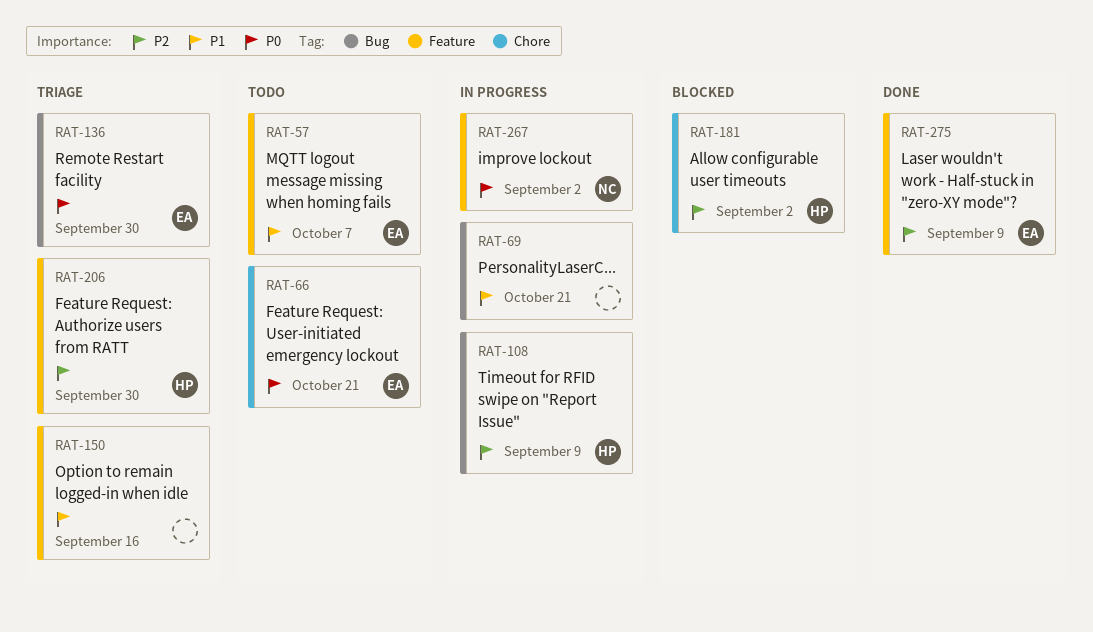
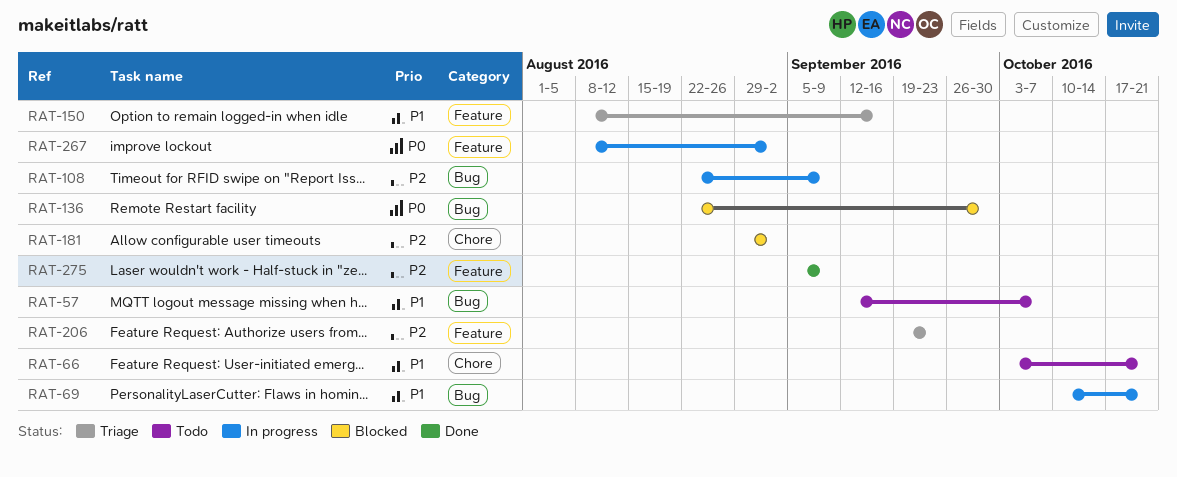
RAT-57, label: Feature -> Bug
RAT-66, priority: P0 -> P1
RAT-136, status: Triage -> Blocked
RAT-206, due: Sep 30 -> Sep 23

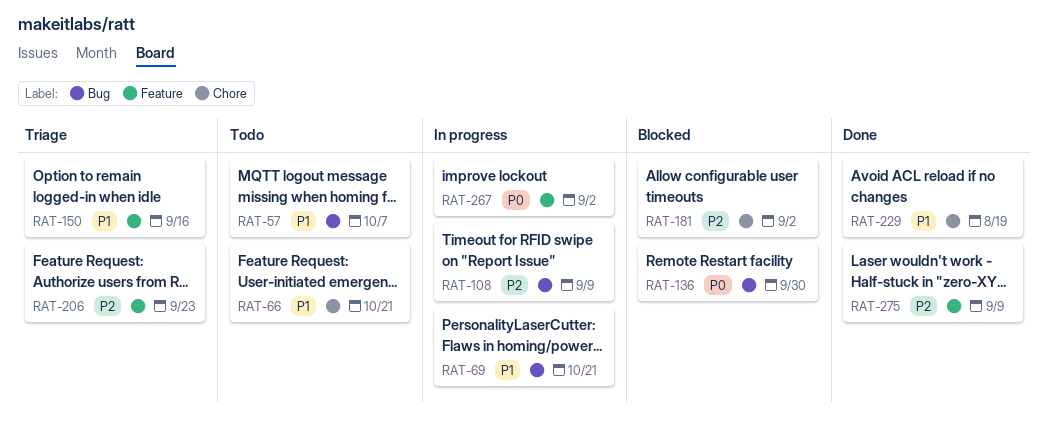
RAT-229: none -> present

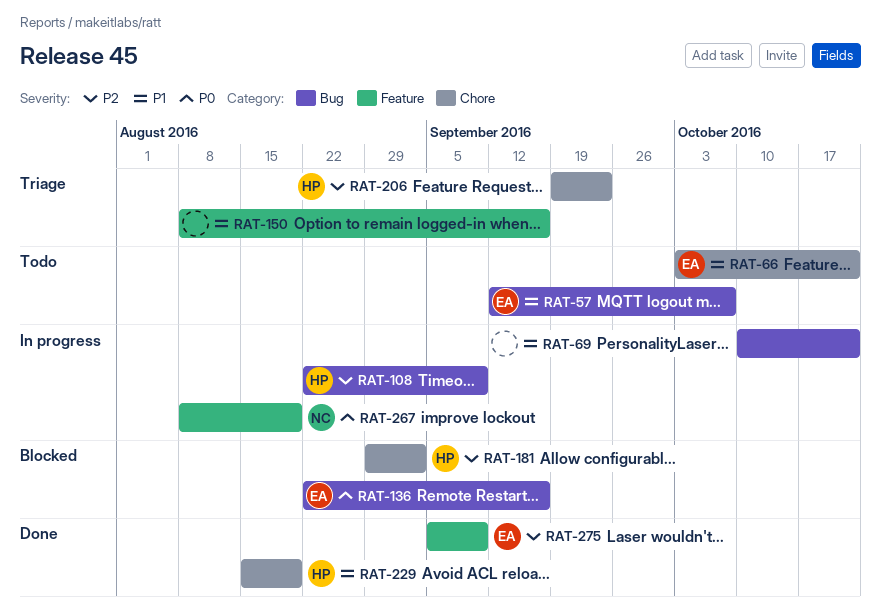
RAT-136, due: Sep 30 -> Sep 16
RAT-206, label: Feature -> Chore
RAT-267, due: Sep 2 -> Aug 19

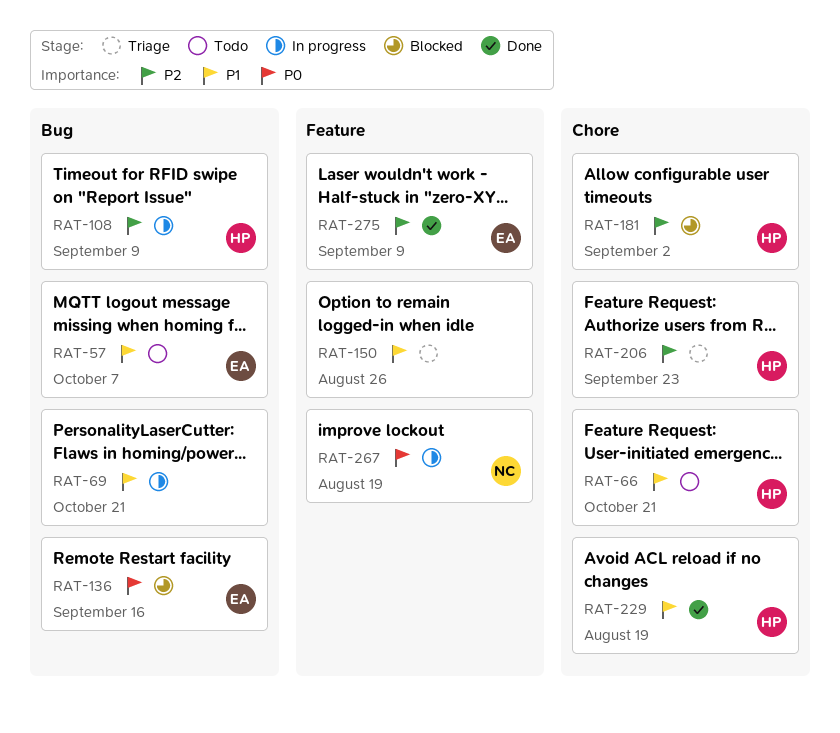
RAT-66, owner: EA -> HP
RAT-150, due: Sep 16 -> Aug 26

